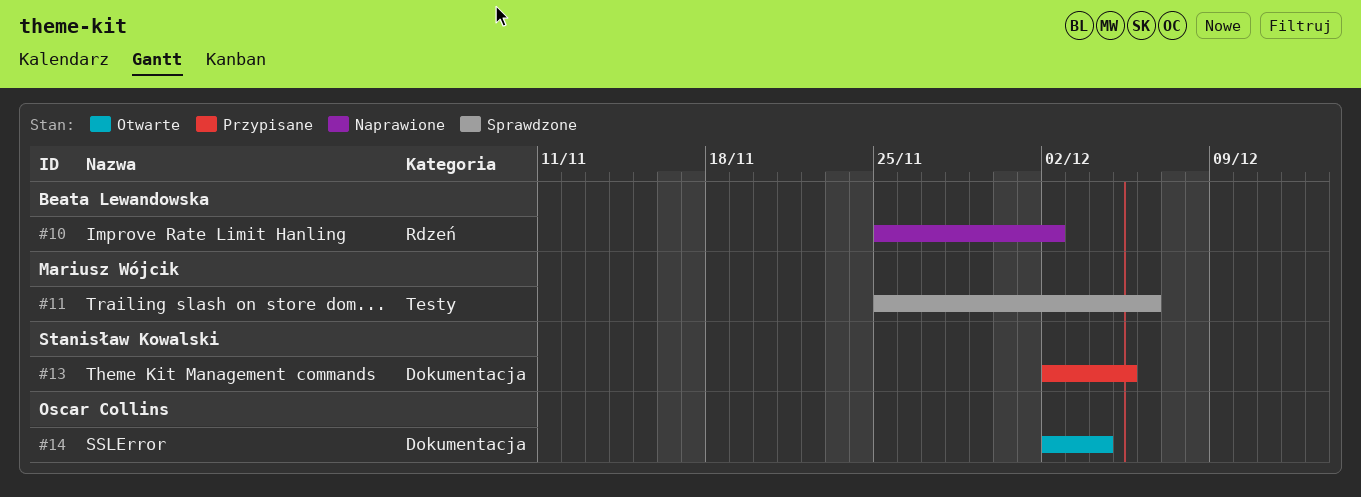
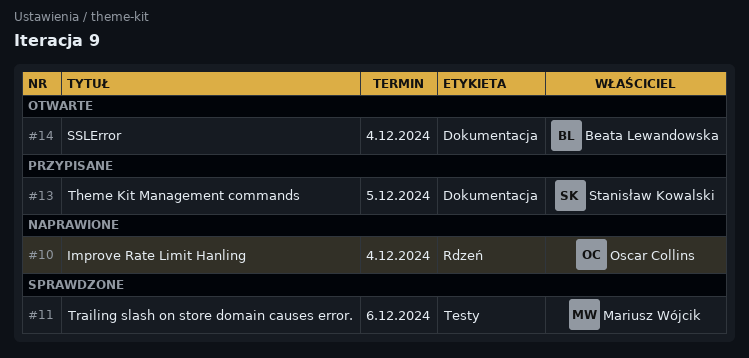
#10, owner: Beata Lewandowska -> Oscar Collins
#10, due: Dec 2 -> Dec 4
#14, owner: Oscar Collins -> Beata Lewandowska

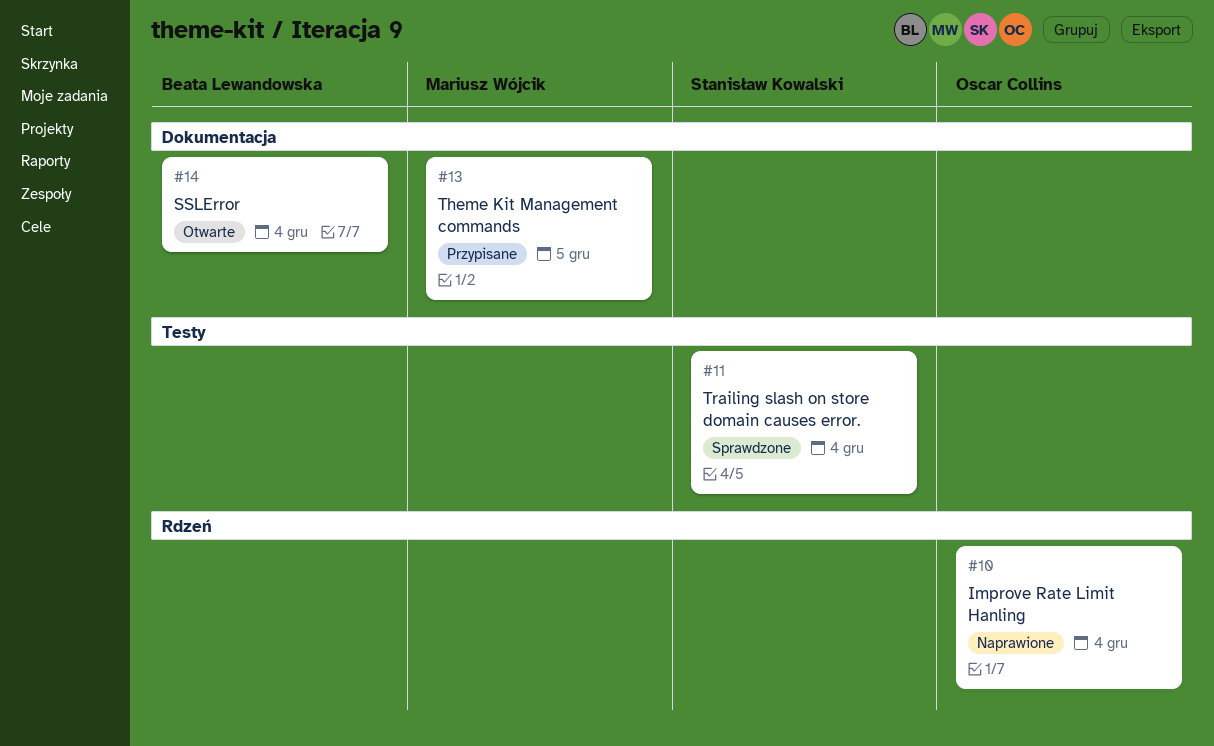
#11, owner: Mariusz Wójcik -> Stanisław Kowalski
#11, due: Dec 6 -> Dec 4
#13, owner: Stanisław Kowalski -> Mariusz Wójcik

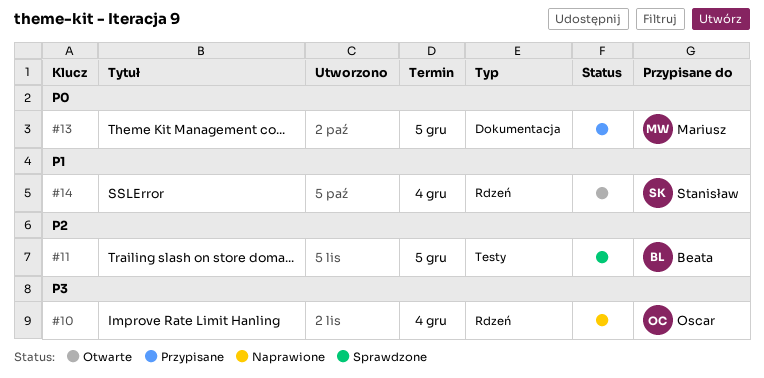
#11, owner: Stanisław Kowalski -> Beata Lewandowska
#11, due: Dec 4 -> Dec 5
#14, owner: Beata Lewandowska -> Stanisław Kowalski
#14, label: Dokumentacja -> Rdzeń

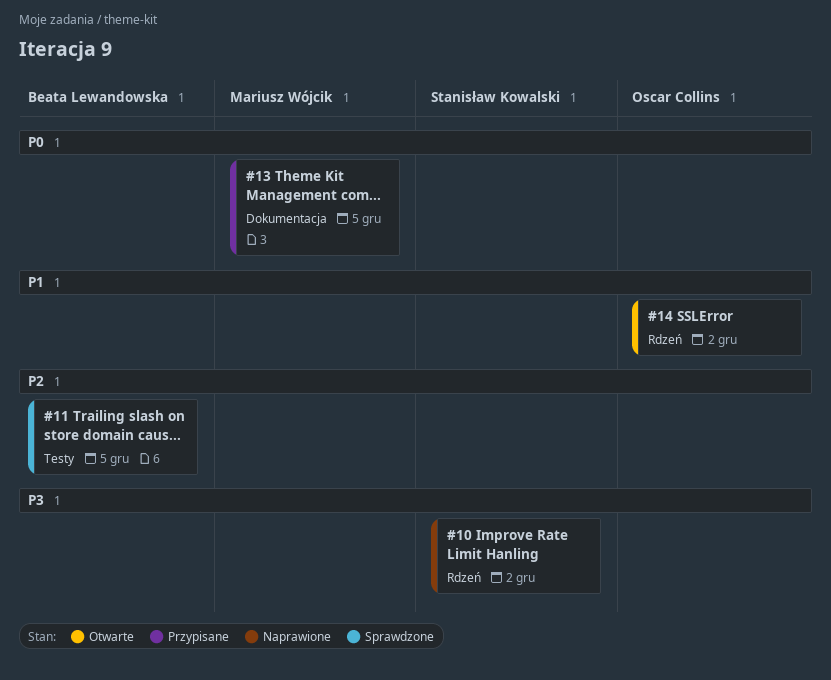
#10, owner: Oscar Collins -> Stanisław Kowalski
#10, due: Dec 4 -> Dec 2
#14, owner: Stanisław Kowalski -> Oscar Collins
#14, due: Dec 4 -> Dec 2

